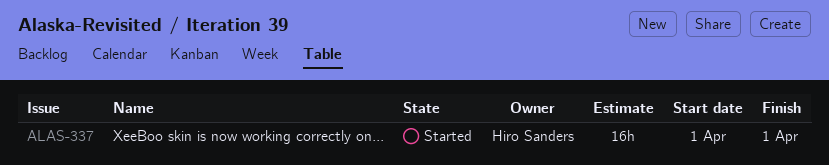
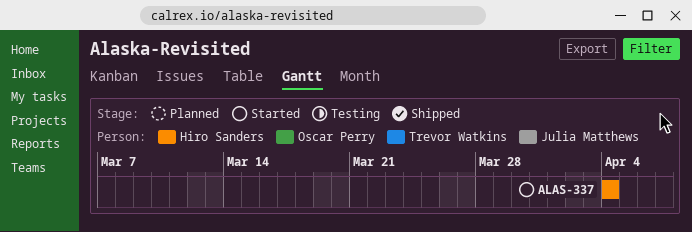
ALAS-337, start: Apr 1 -> Apr 4
ALAS-337, due: Apr 1 -> Apr 4

